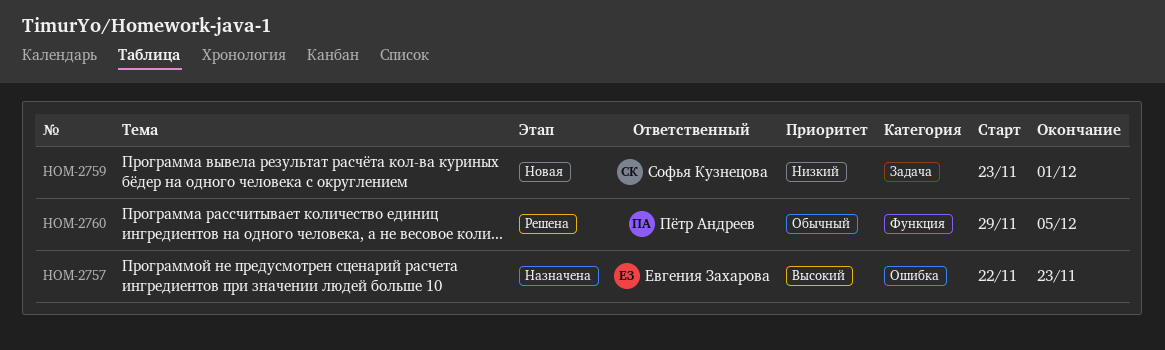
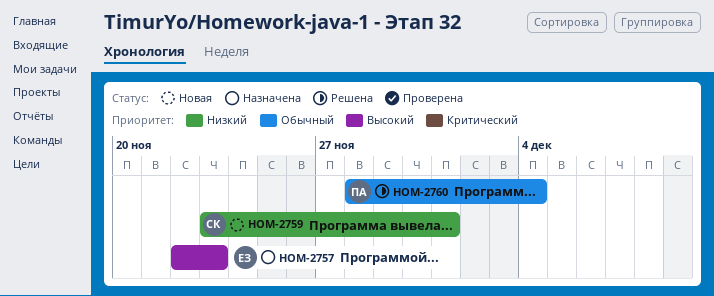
HOM-2760, start: Nov 29 -> Nov 28
HOM-2760, due: Dec 5 -> Dec 4

